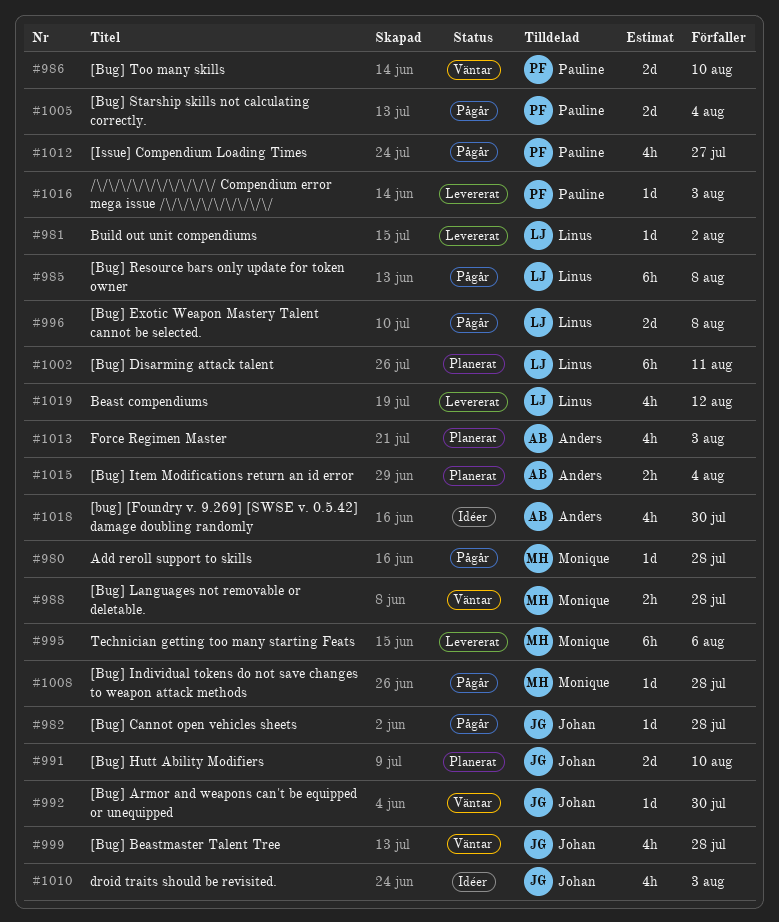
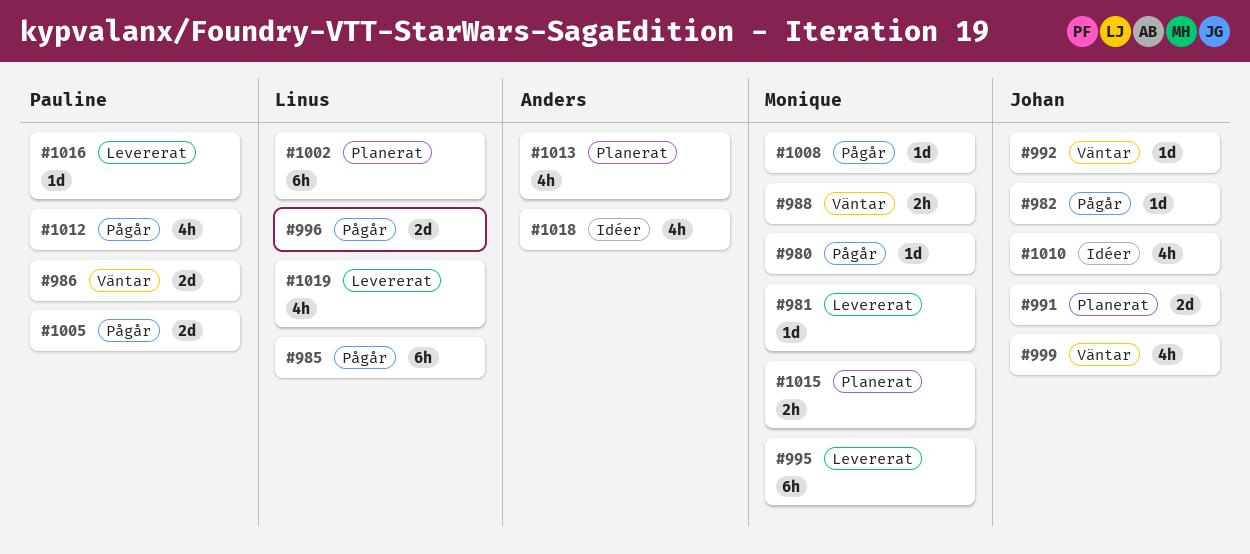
#981, owner: Linus -> Monique
#1015, owner: Anders -> Monique

